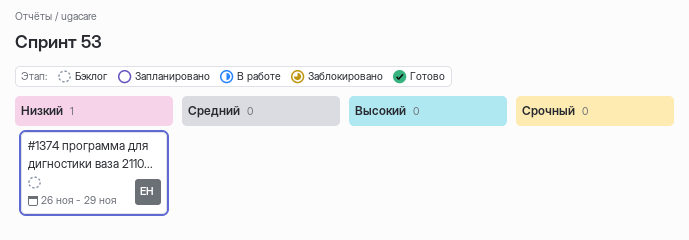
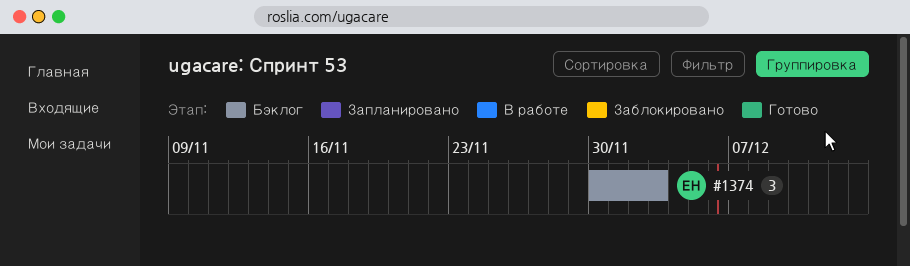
#1374, start: Nov 26 -> Nov 30
#1374, due: Nov 29 -> Dec 3

